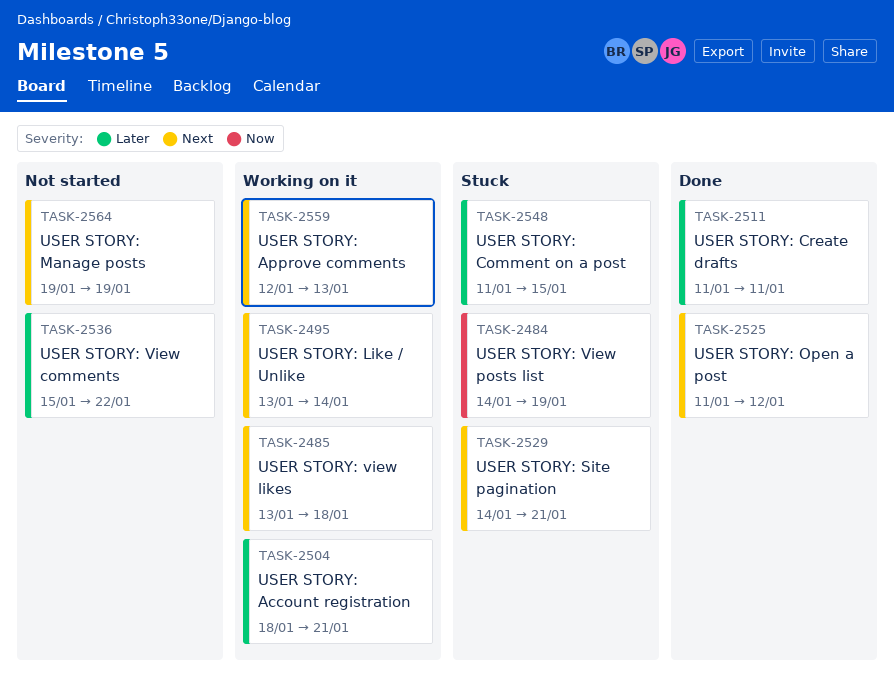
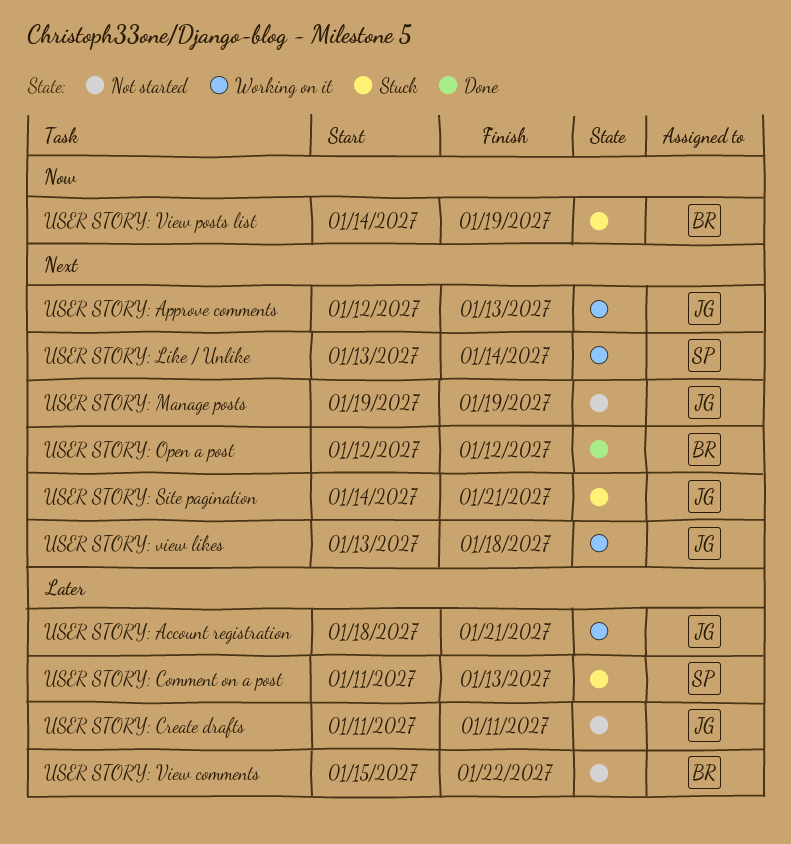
USER STORY: Comment on a post, due: Jan 15 -> Jan 13
USER STORY: Create drafts, status: Done -> Not started
USER STORY: Open a post, start: Jan 11 -> Jan 12

